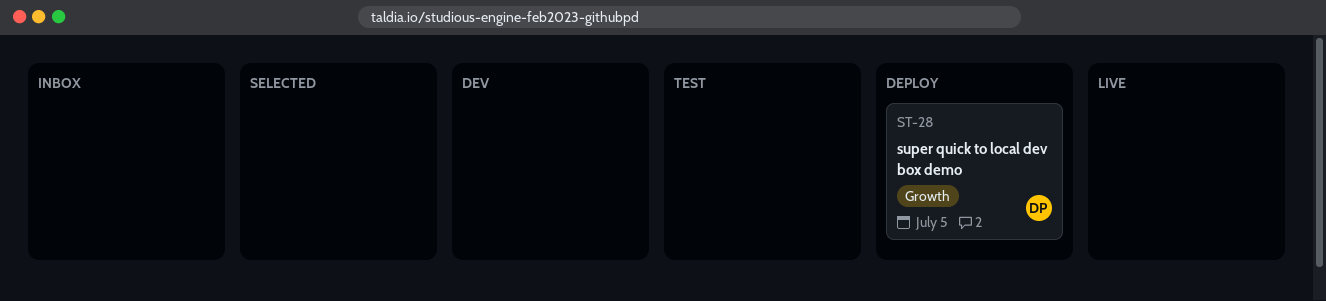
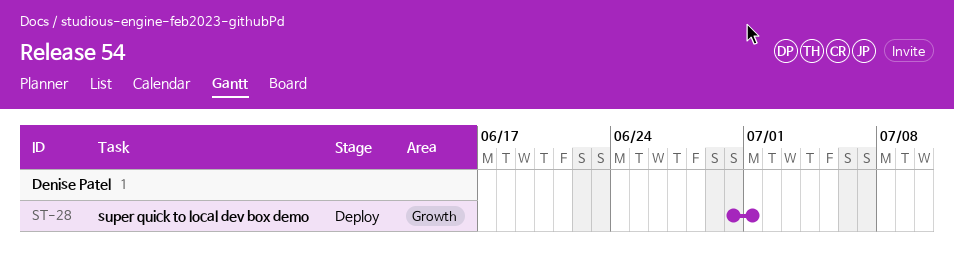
ST-28, due: Jul 5 -> Jul 1

